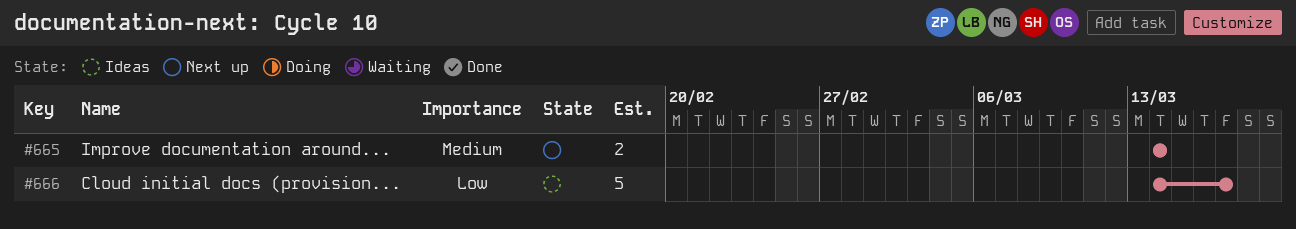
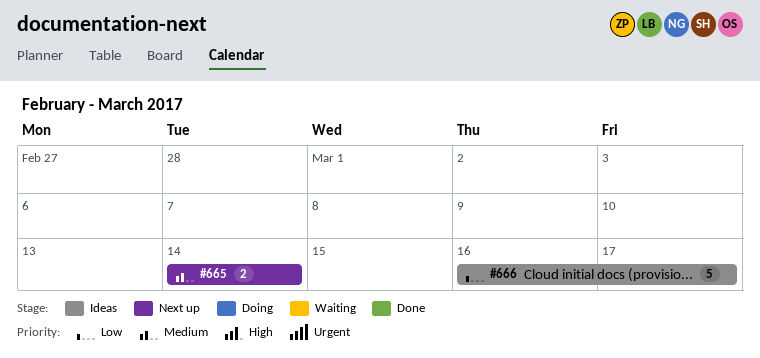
#666, start: Mar 14 -> Mar 16

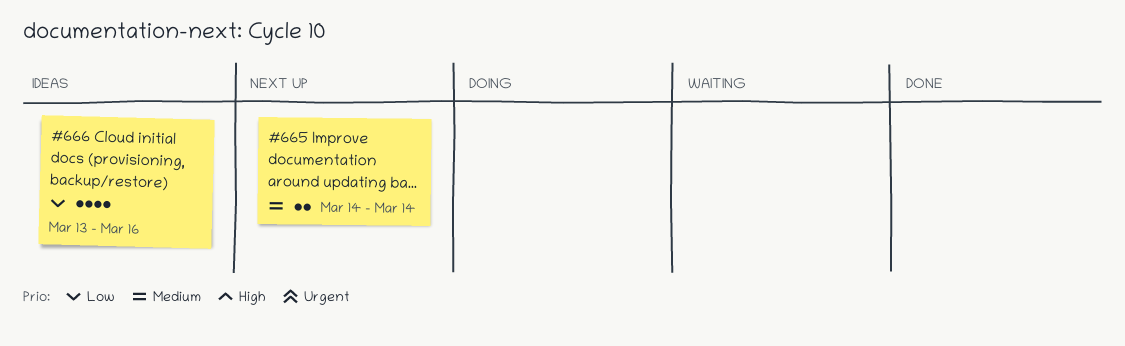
#666, estimate: 5 -> 4
#666, start: Mar 16 -> Mar 13
#666, due: Mar 17 -> Mar 16

